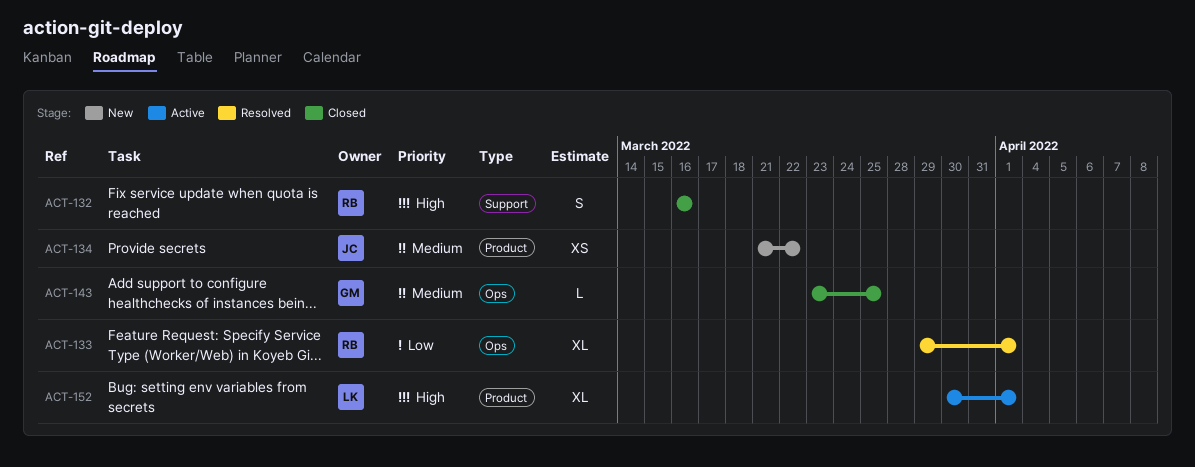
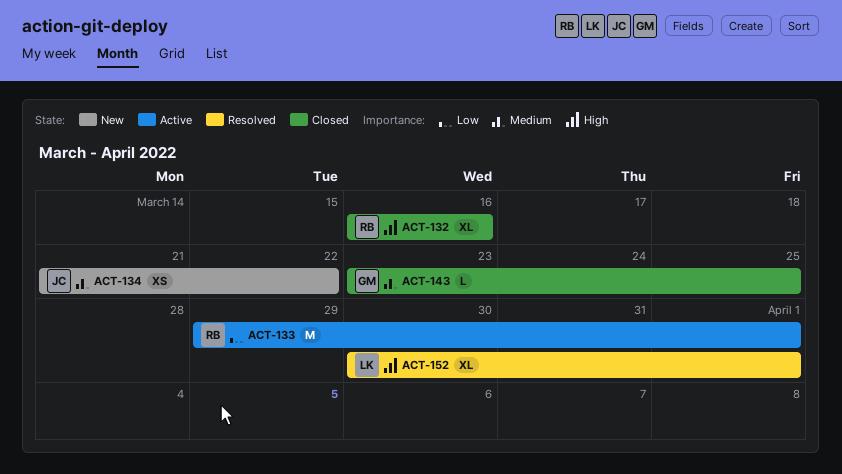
ACT-132, estimate: S -> XL
ACT-133, status: Resolved -> Active
ACT-133, estimate: XL -> M
ACT-152, status: Active -> Resolved

